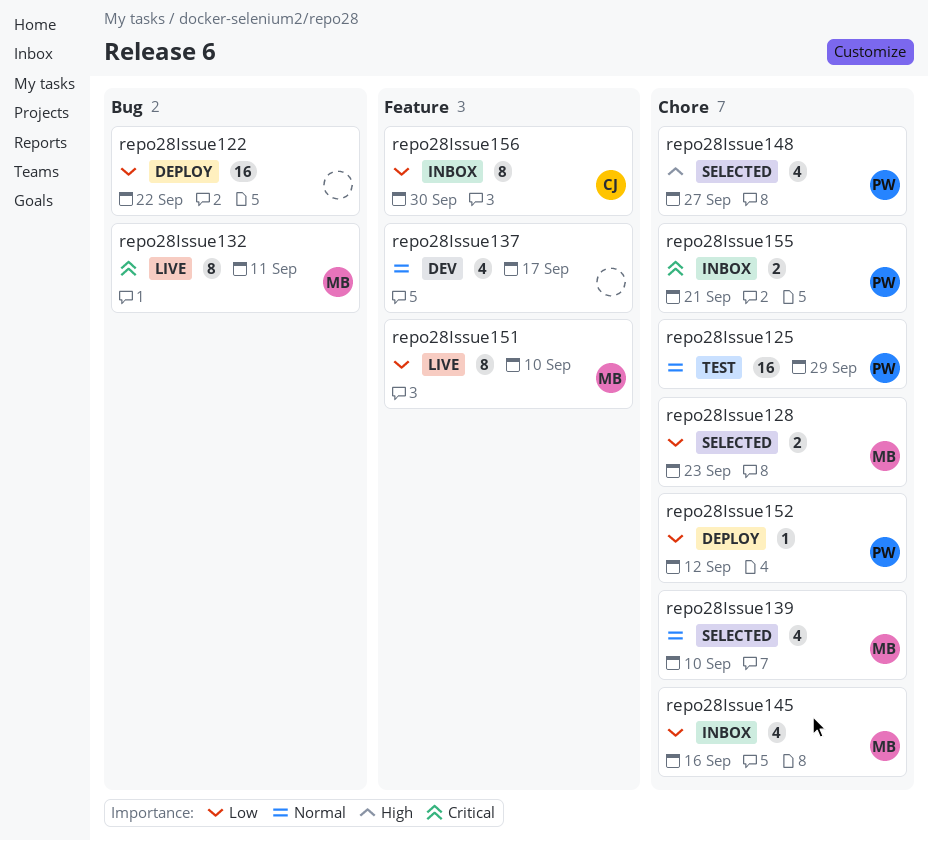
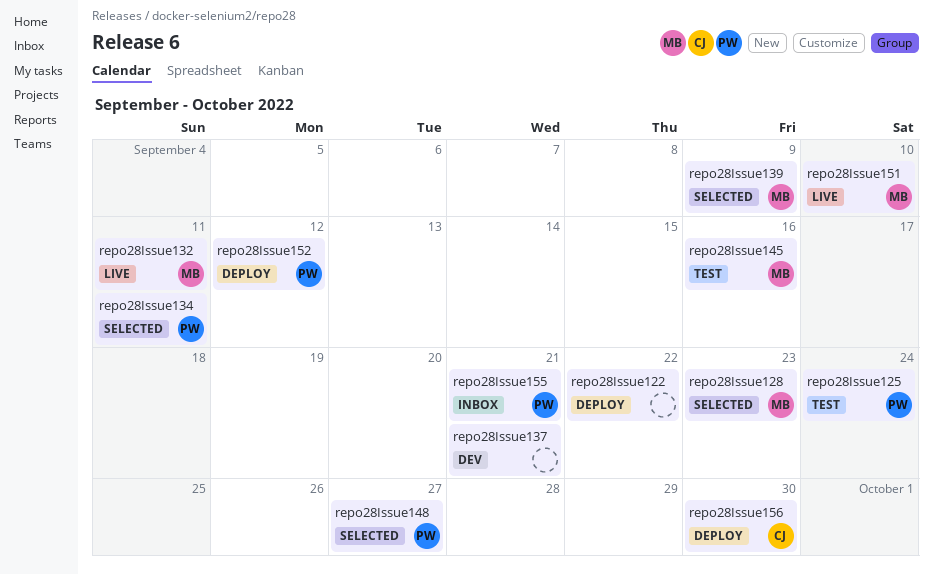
repo28Issue125, due: Sep 29 -> Sep 24
repo28Issue134: none -> present
repo28Issue137, due: Sep 17 -> Sep 21
repo28Issue139, due: Sep 10 -> Sep 9
repo28Issue145, status: Inbox -> Test
repo28Issue156, status: Inbox -> Deploy

